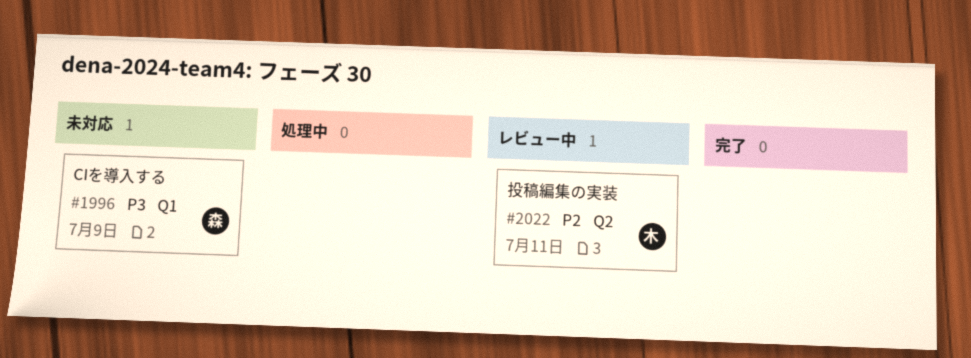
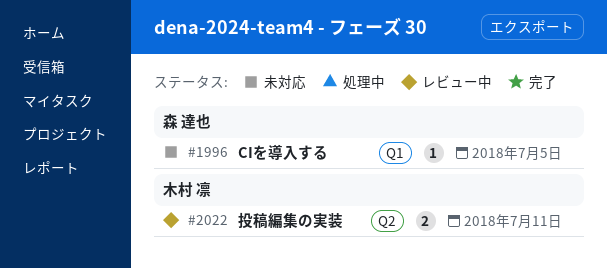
#1996, due: Jul 9 -> Jul 5

